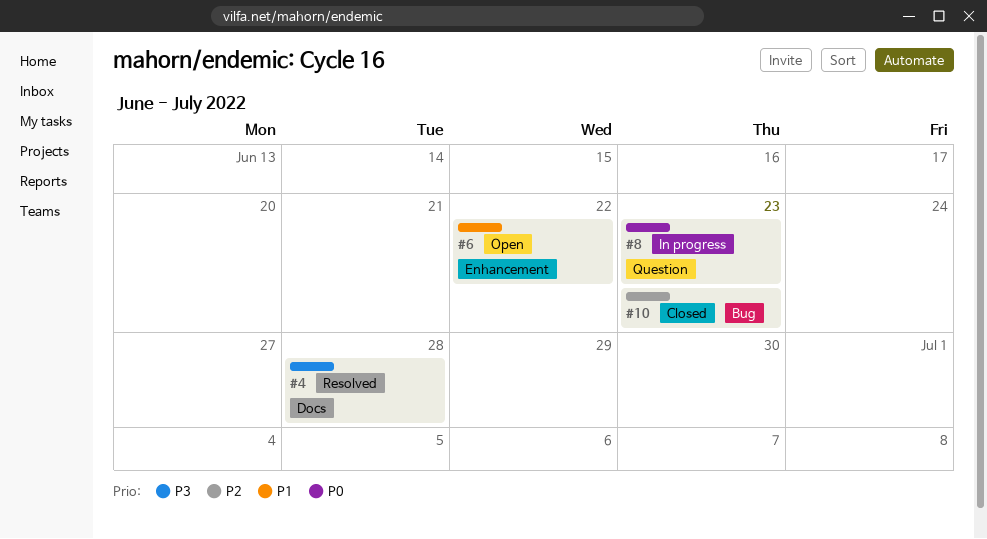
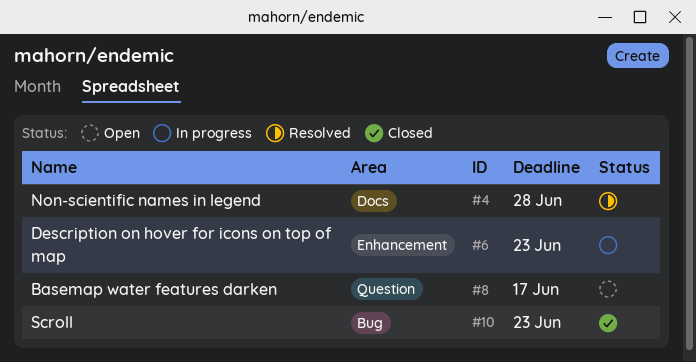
#6, status: Open -> In progress
#6, due: Jun 22 -> Jun 23
#8, status: In progress -> Open
#8, due: Jun 23 -> Jun 17

